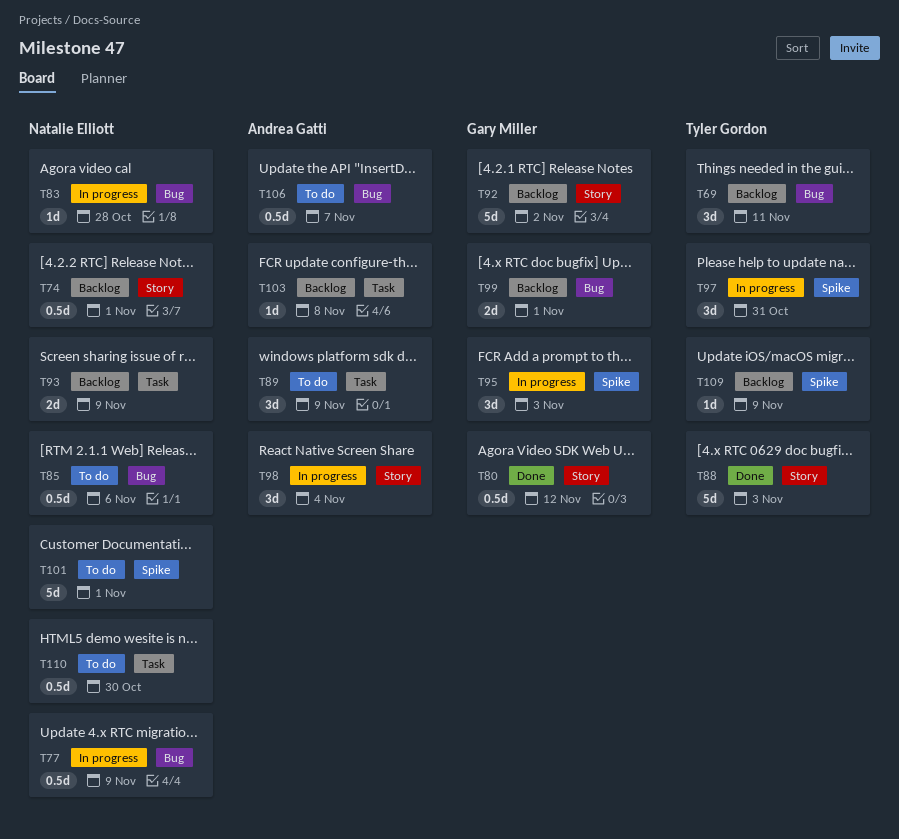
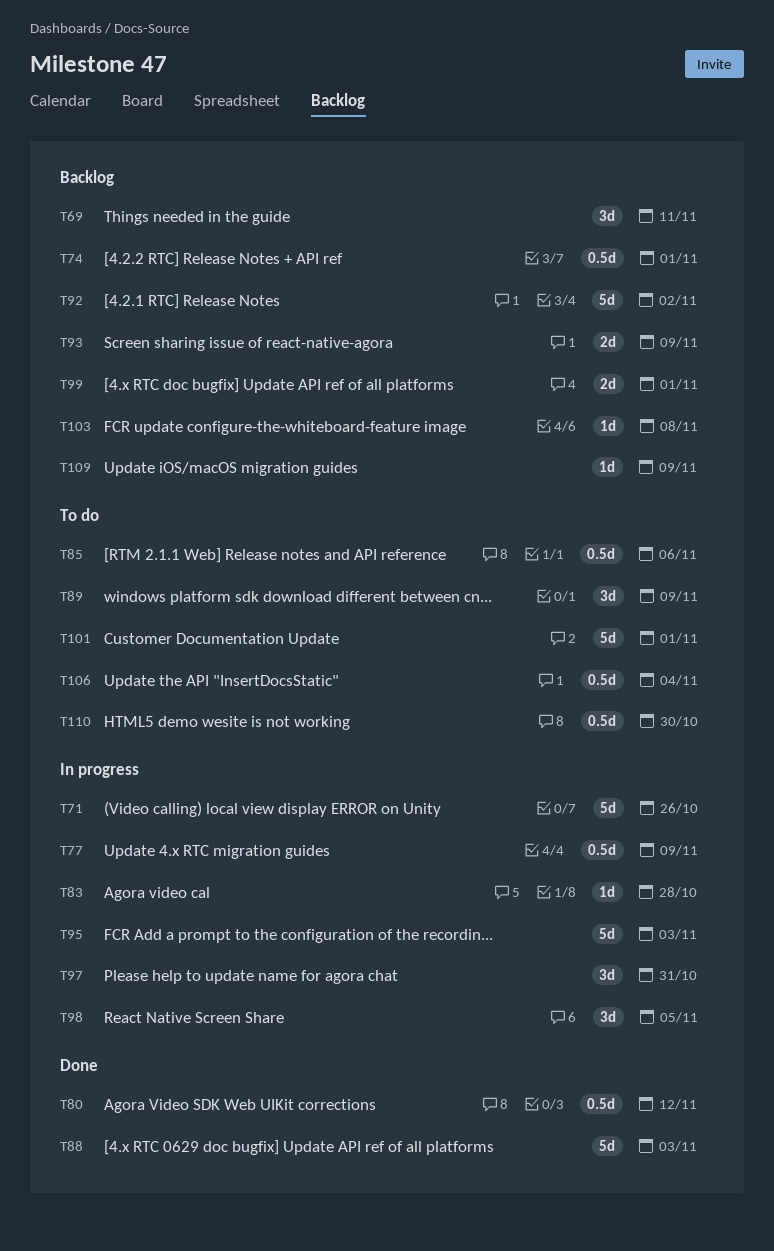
T71: none -> present
T95, estimate: 3d -> 5d
T98, due: Nov 4 -> Nov 5
T106, due: Nov 7 -> Nov 4

